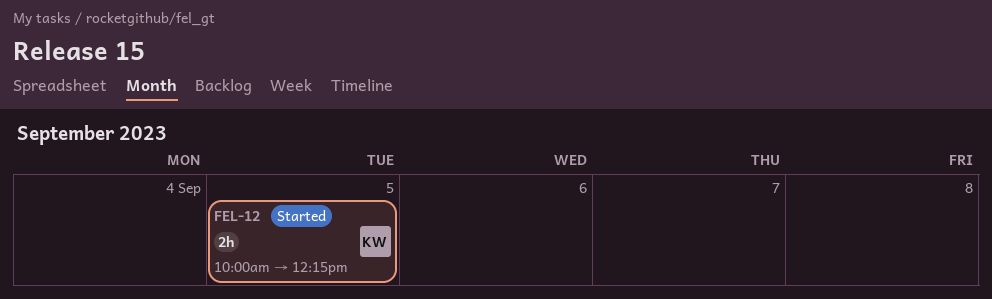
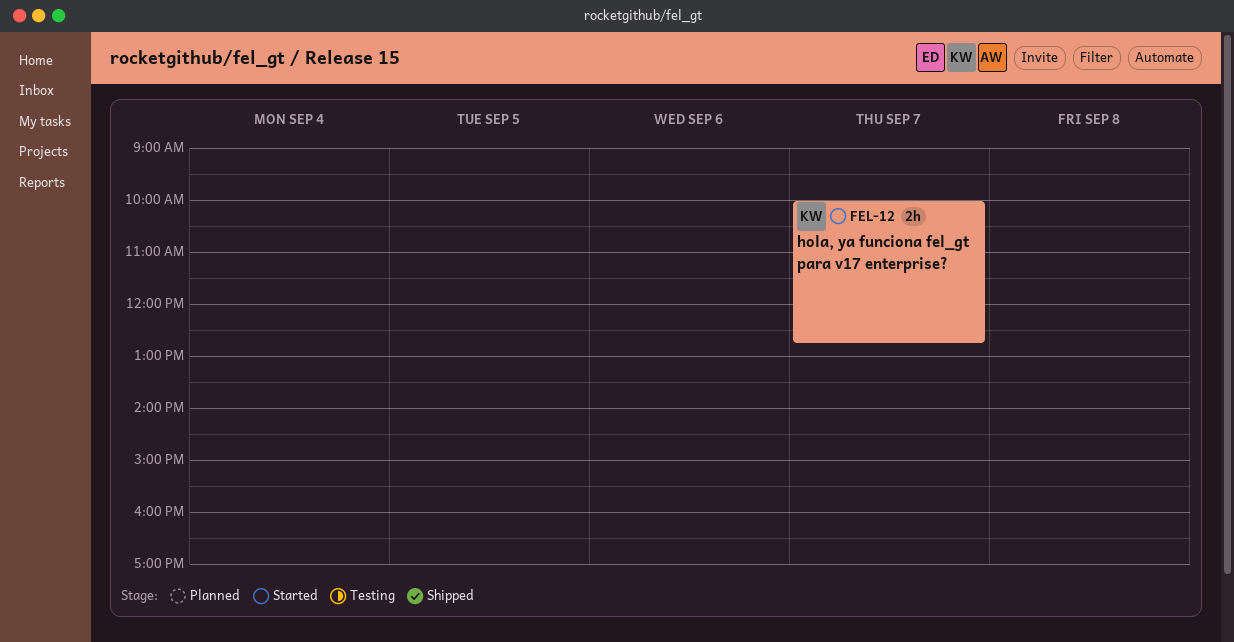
FEL-12, day: Sep 5 -> Sep 7
FEL-12, ends: 12:15 -> 12:45

